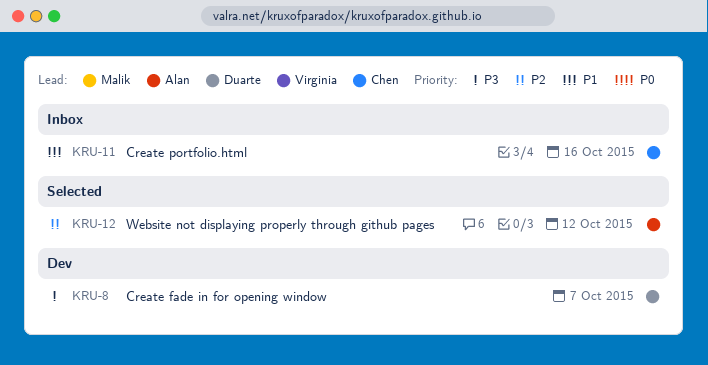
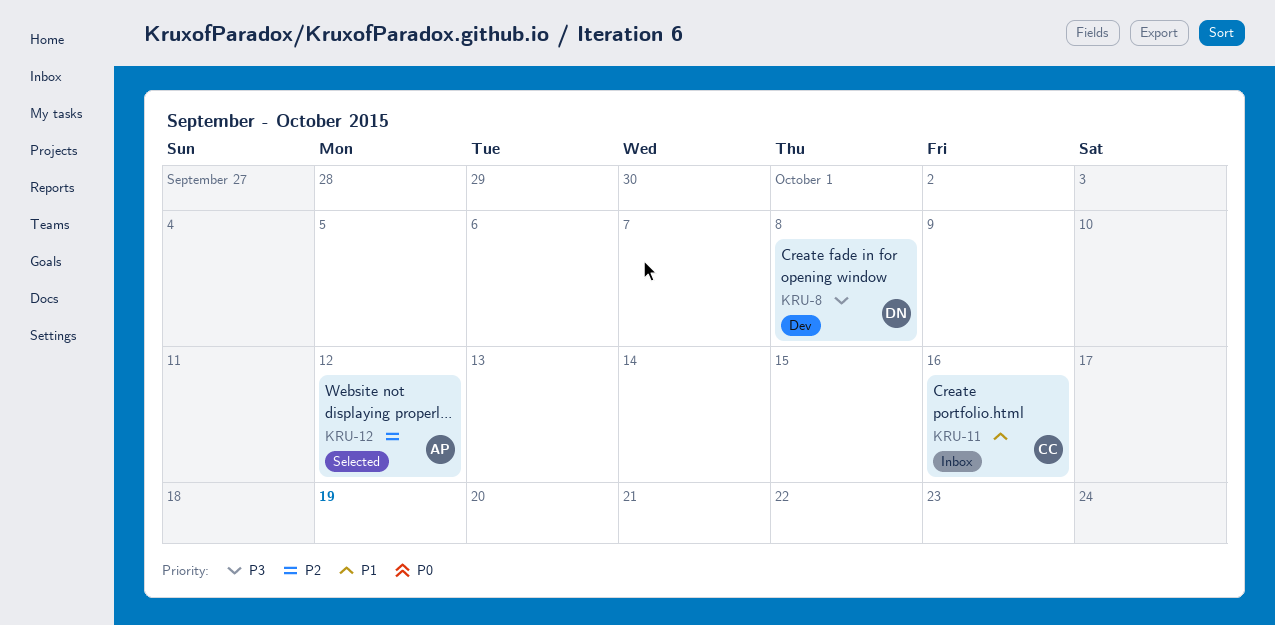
KRU-8, due: Oct 7 -> Oct 8

